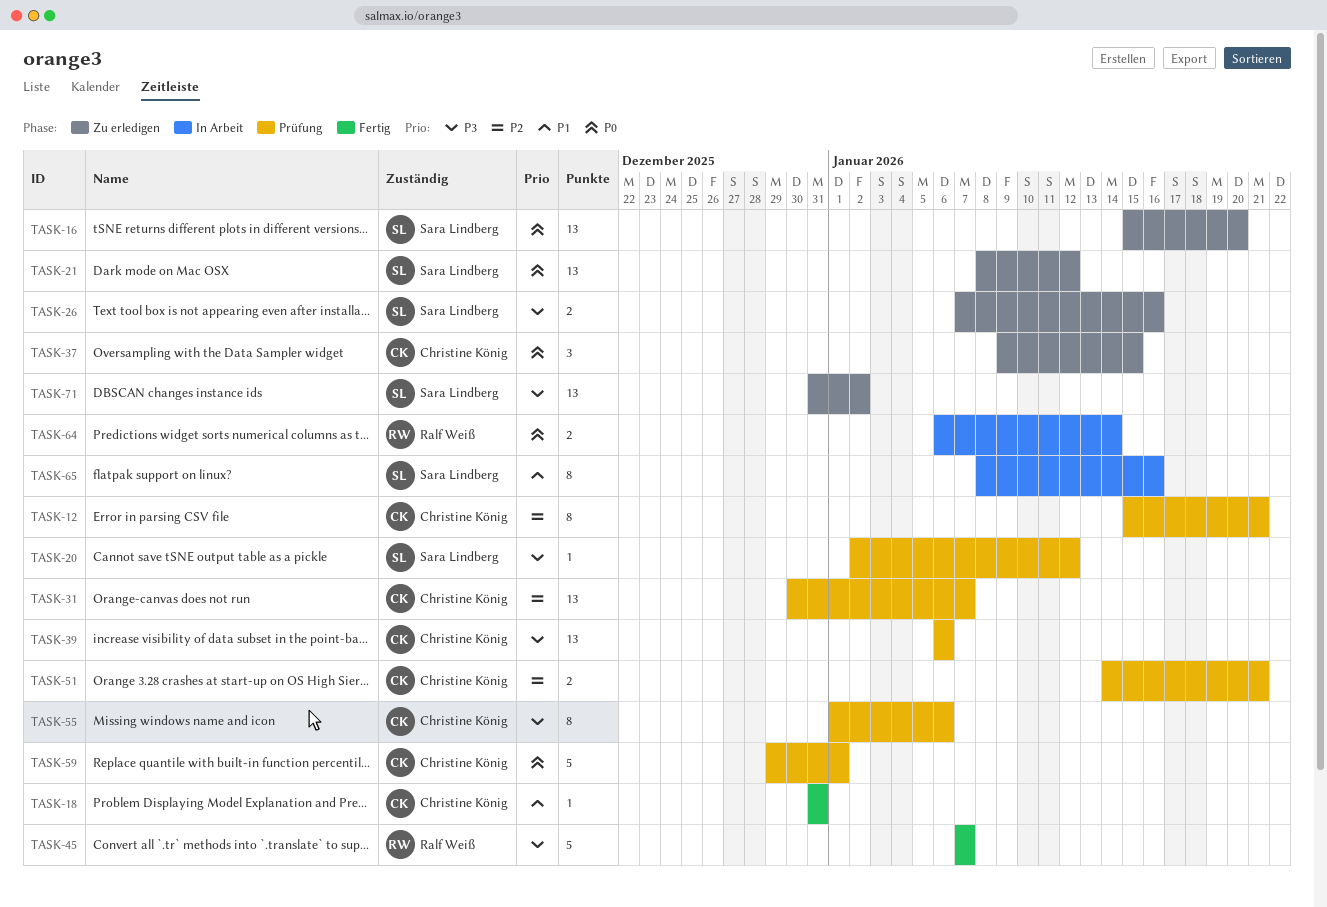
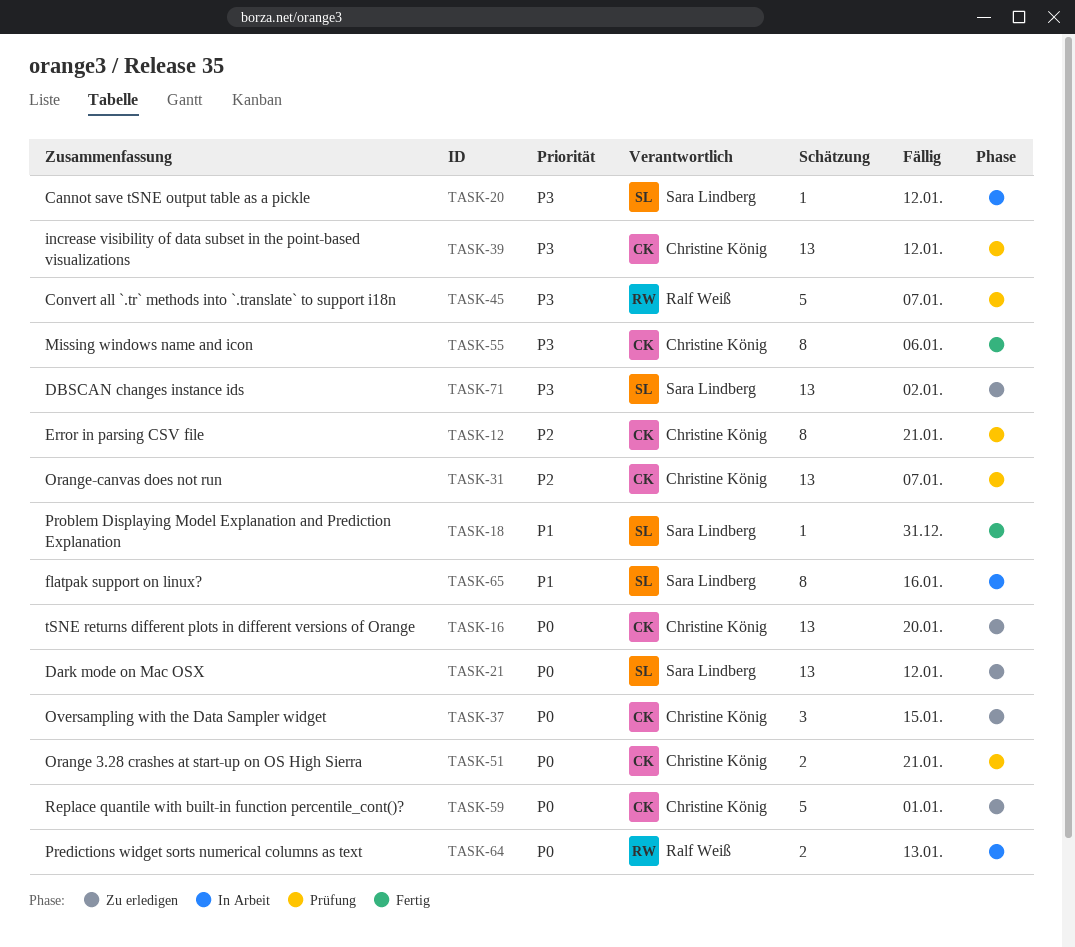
TASK-16, owner: Sara Lindberg -> Christine König
TASK-18, owner: Christine König -> Sara Lindberg
TASK-20, status: Prüfung -> In Arbeit
TASK-26: present -> none
TASK-39, due: Jan 6 -> Jan 12
TASK-45, status: Fertig -> Prüfung
TASK-51, priority: P2 -> P0
TASK-55, status: Prüfung -> Fertig
TASK-59, status: Prüfung -> Zu erledigen
TASK-64, due: Jan 14 -> Jan 13

